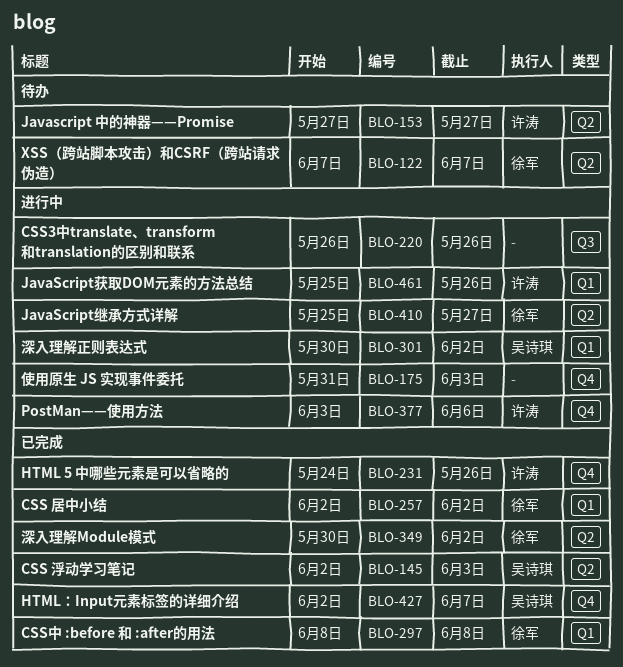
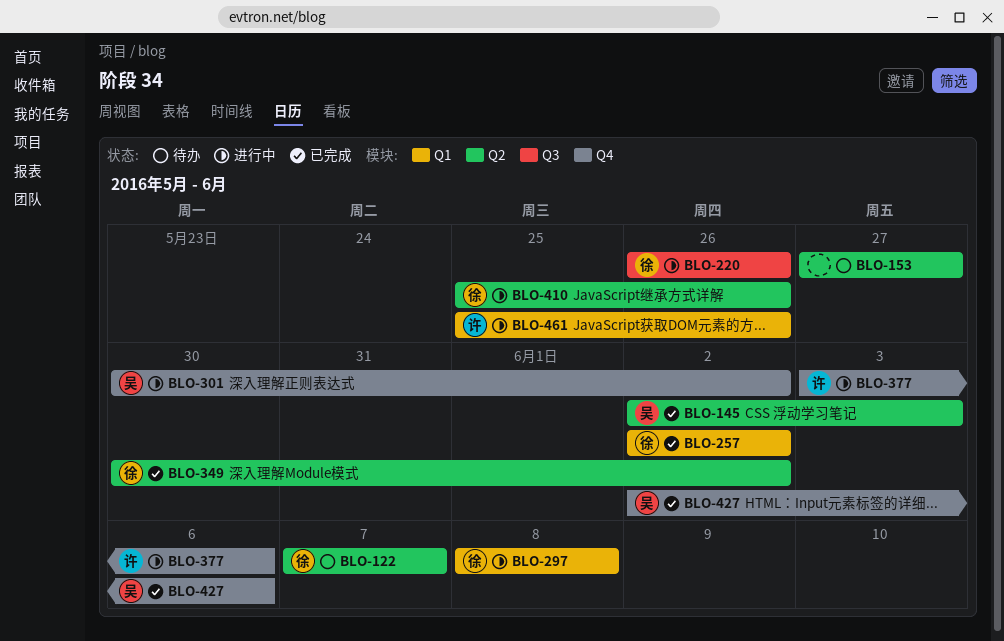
BLO-153, owner: 许涛 -> none
BLO-175: present -> none
BLO-220, owner: none -> 徐军
BLO-231: present -> none
BLO-297, status: 已完成 -> 进行中
BLO-301, label: Q1 -> Q4
BLO-410, due: May 27 -> May 26
BLO-427, due: Jun 7 -> Jun 6

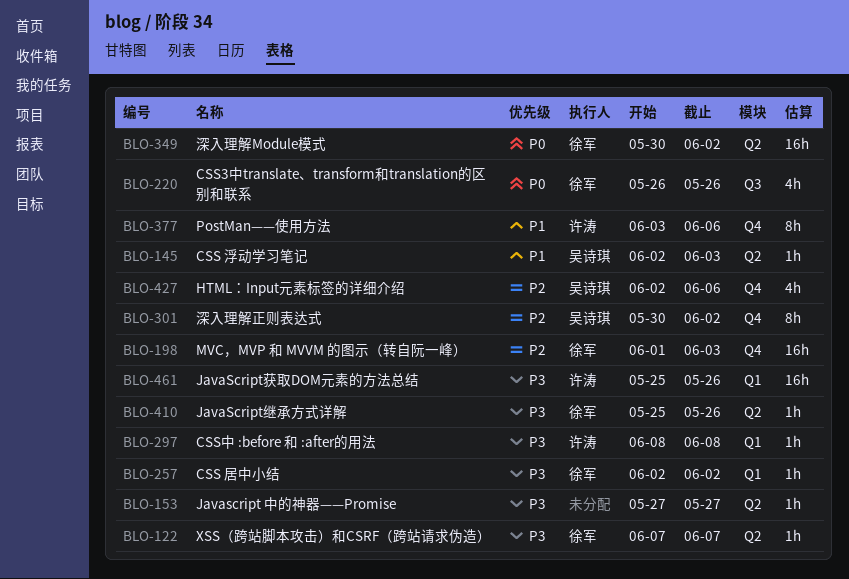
BLO-198: none -> present
BLO-297, owner: 徐军 -> 许涛

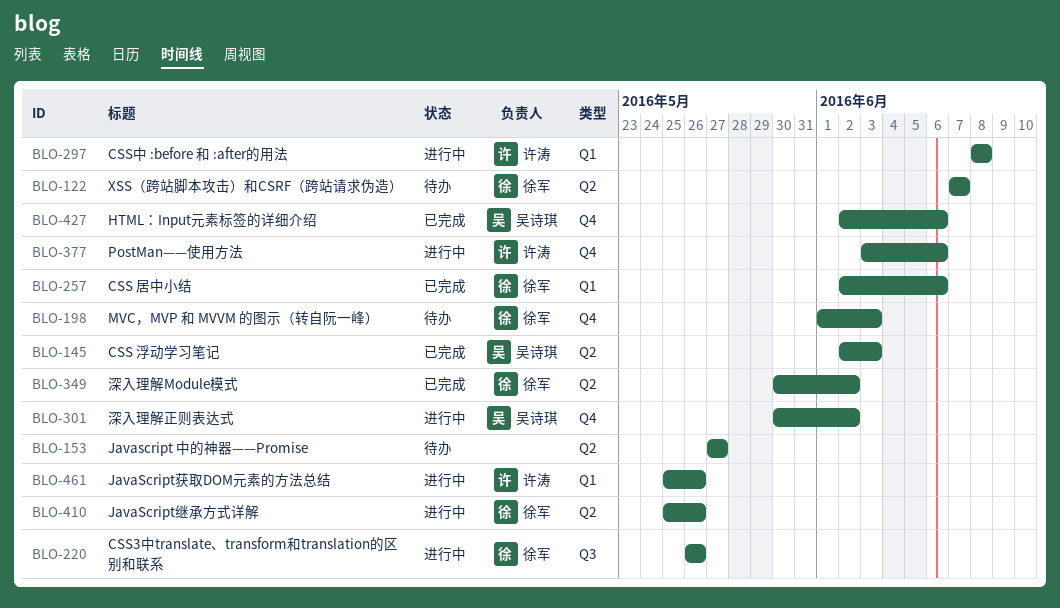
BLO-257, due: Jun 2 -> Jun 6

